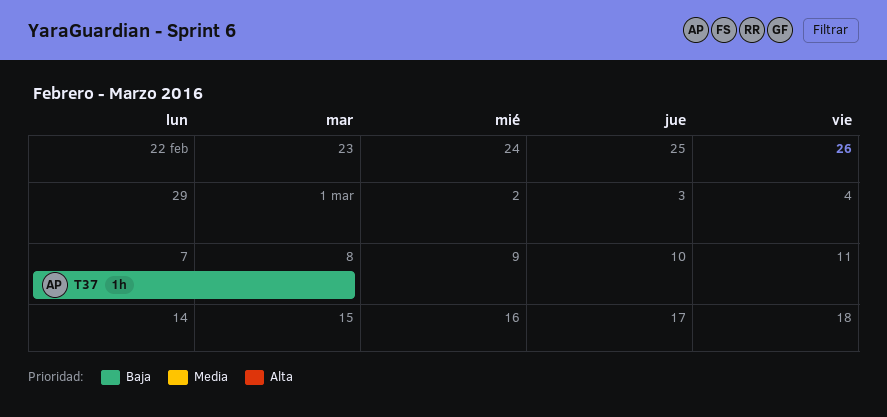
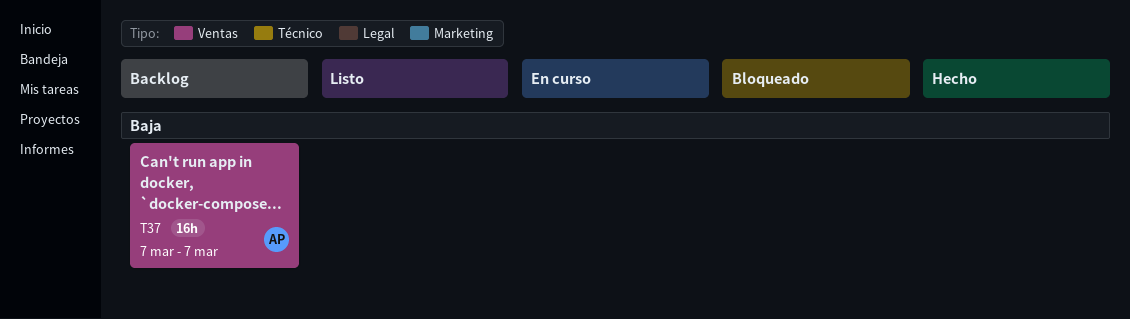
T37, estimate: 1h -> 16h
T37, due: Mar 8 -> Mar 7

